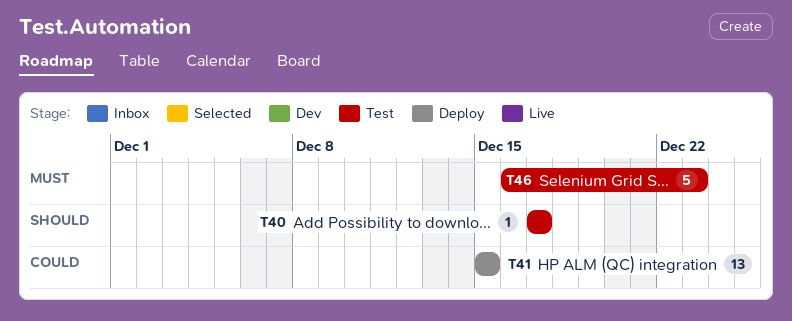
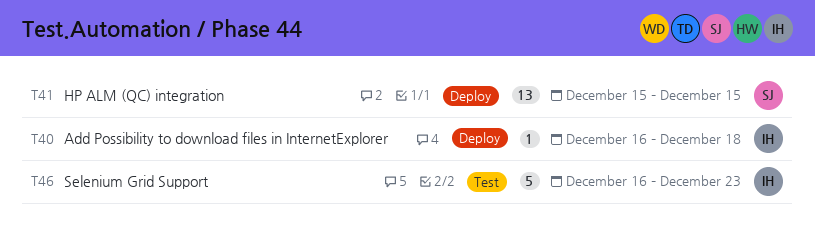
T40, status: Test -> Deploy
T40, start: Dec 17 -> Dec 16
T40, due: Dec 17 -> Dec 18

